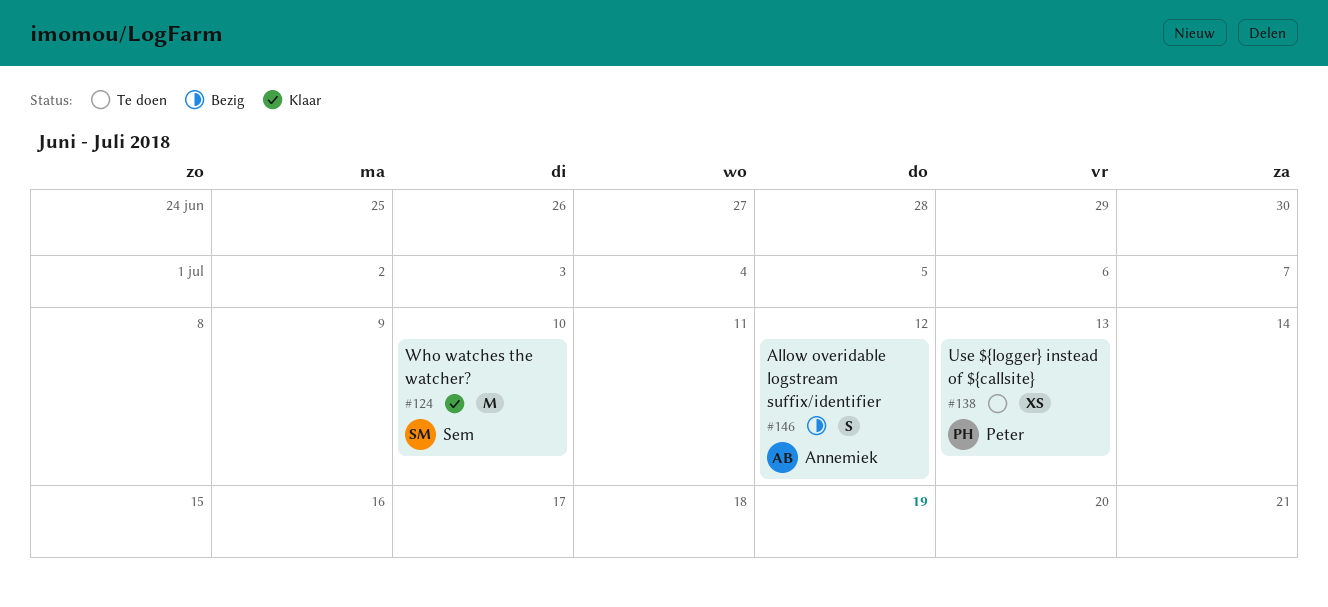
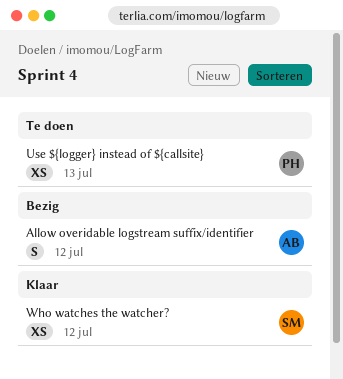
Who watches the watcher?, estimate: M -> XS
Who watches the watcher?, due: Jul 10 -> Jul 12

